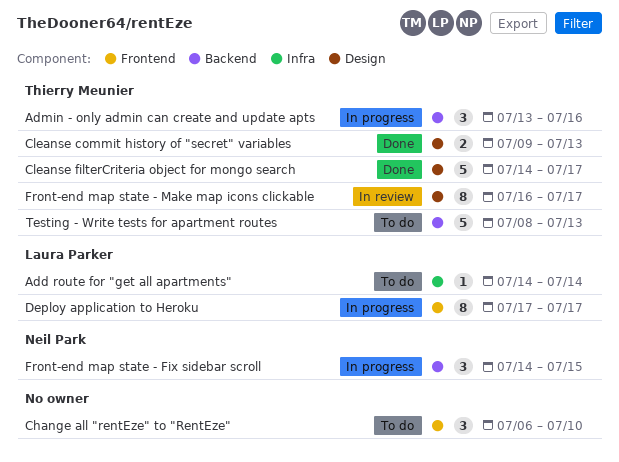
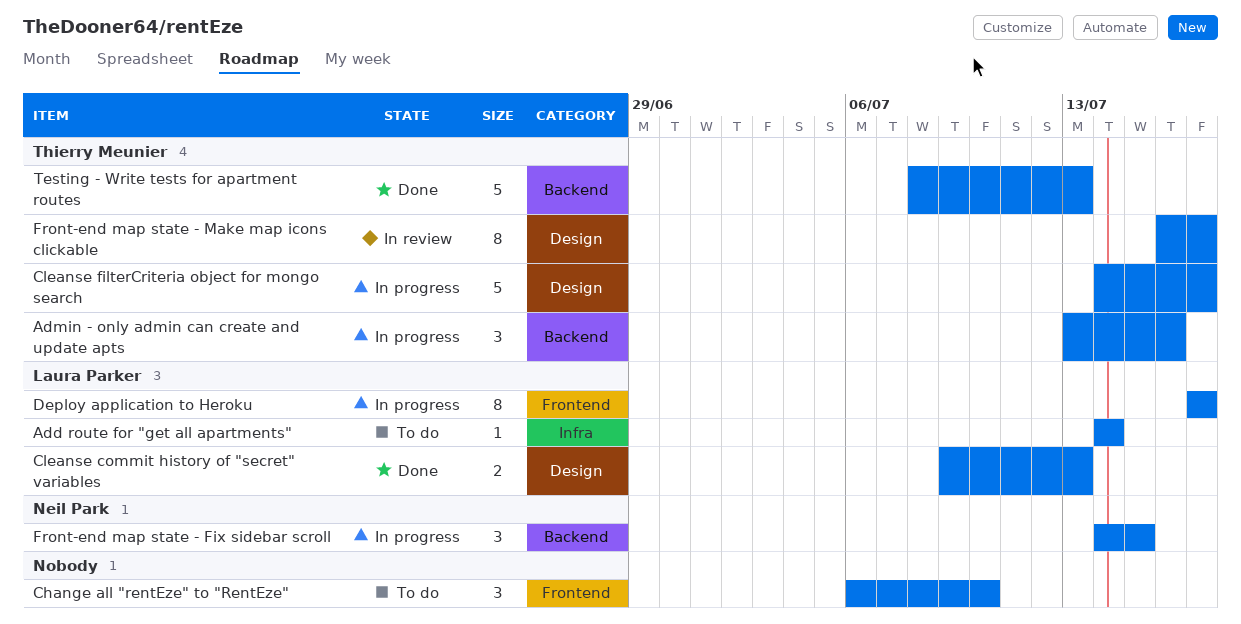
Cleanse commit history of "secret" variables, owner: Thierry Meunier -> Laura Parker
Cleanse filterCriteria object for mongo search, status: Done -> In progress
Testing - Write tests for apartment routes, status: To do -> Done

